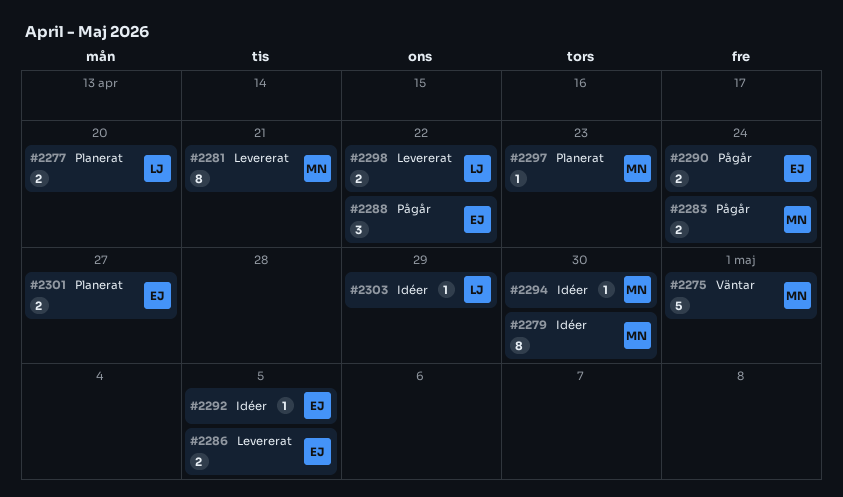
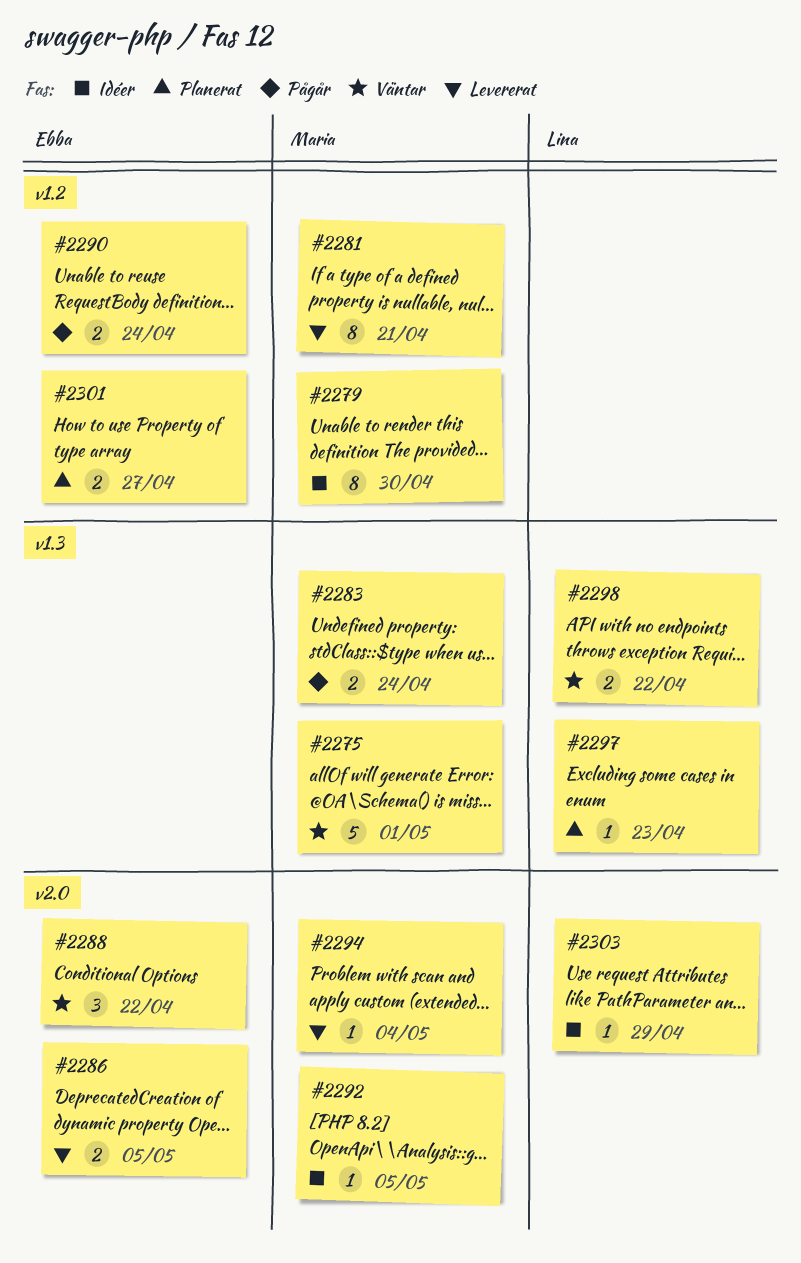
#2277: present -> none
#2288, status: Pågår -> Väntar
#2292, owner: Ebba -> Maria
#2294, status: Idéer -> Levererat
#2294, due: Apr 30 -> May 4
#2297, owner: Maria -> Lina
#2298, status: Levererat -> Väntar

